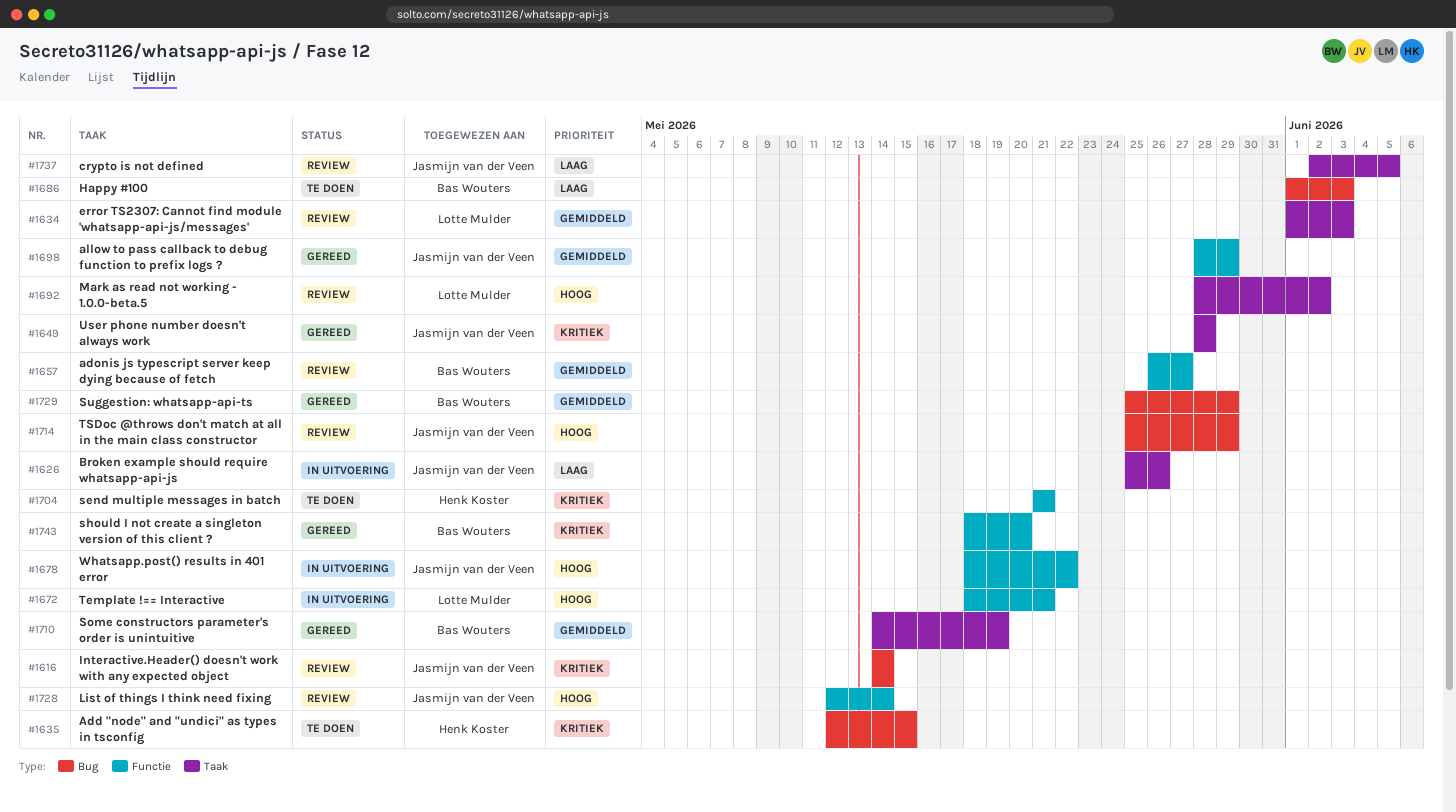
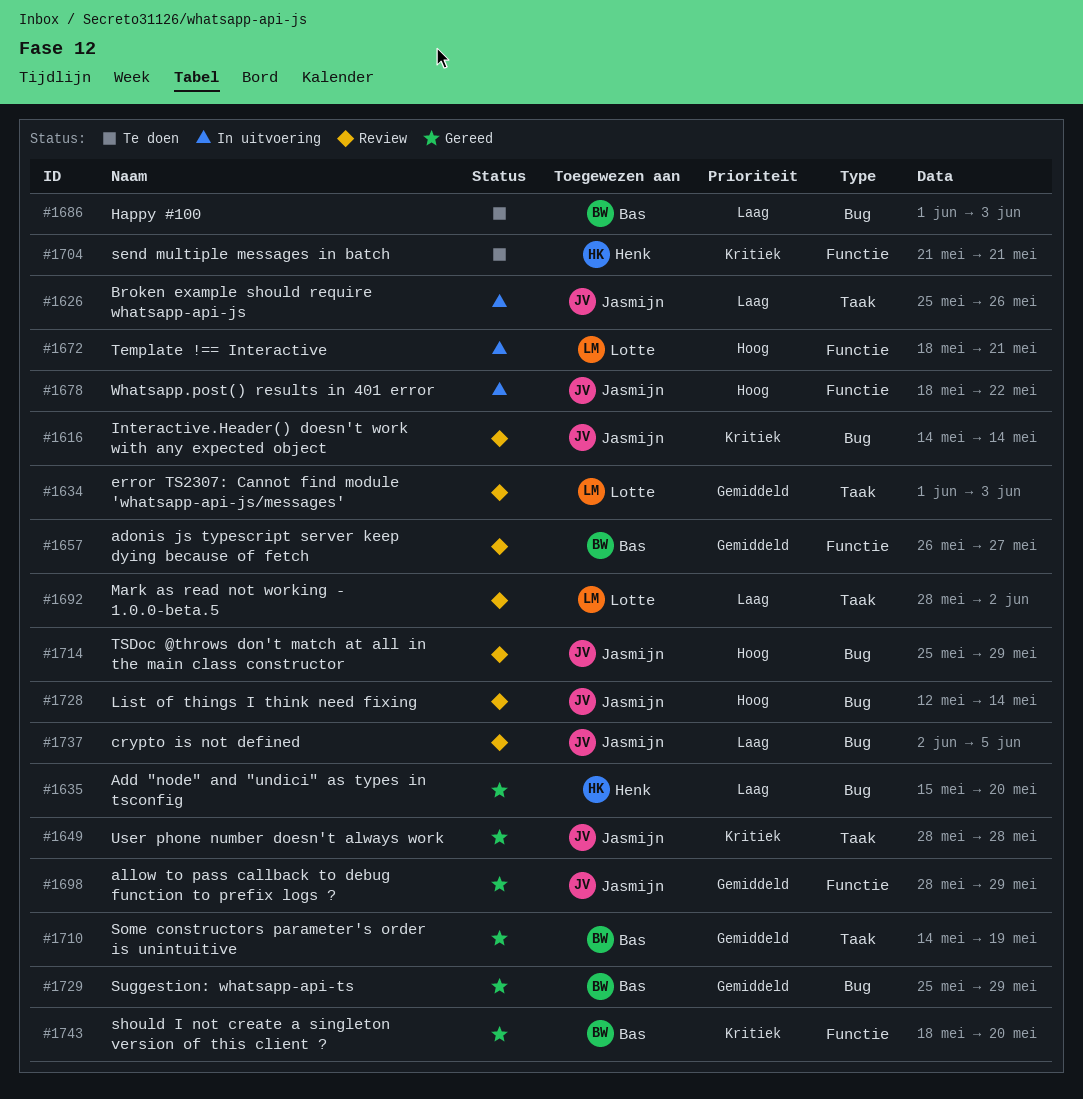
#1635, status: Te doen -> Gereed
#1635, priority: Kritiek -> Laag
#1635, start: May 12 -> May 15
#1635, due: May 15 -> May 20
#1692, priority: Hoog -> Laag
#1728, label: Functie -> Bug
#1737, label: Taak -> Bug

